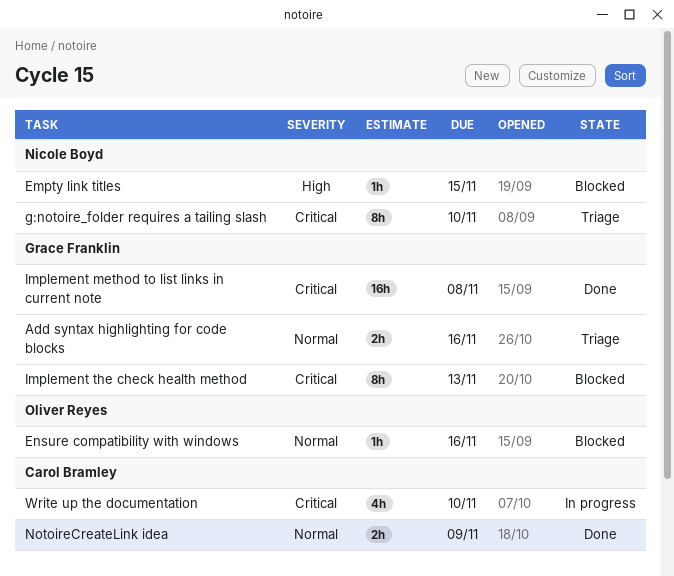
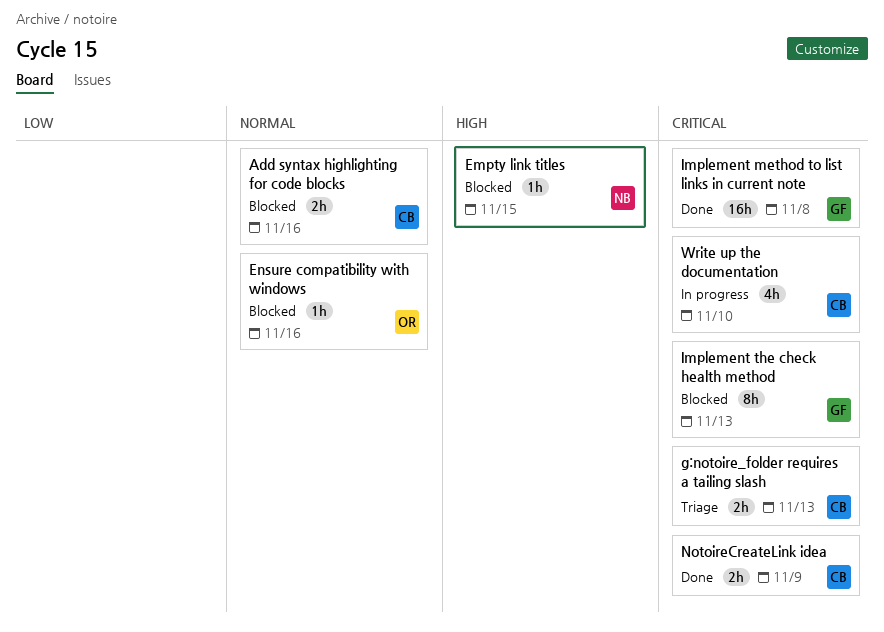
Add syntax highlighting for code blocks, status: Triage -> Blocked
Add syntax highlighting for code blocks, owner: Grace Franklin -> Carol Bramley
g:notoire_folder requires a tailing slash, owner: Nicole Boyd -> Carol Bramley
g:notoire_folder requires a tailing slash, estimate: 8h -> 2h
g:notoire_folder requires a tailing slash, due: Nov 10 -> Nov 13
NotoireCreateLink idea, priority: Normal -> Critical

